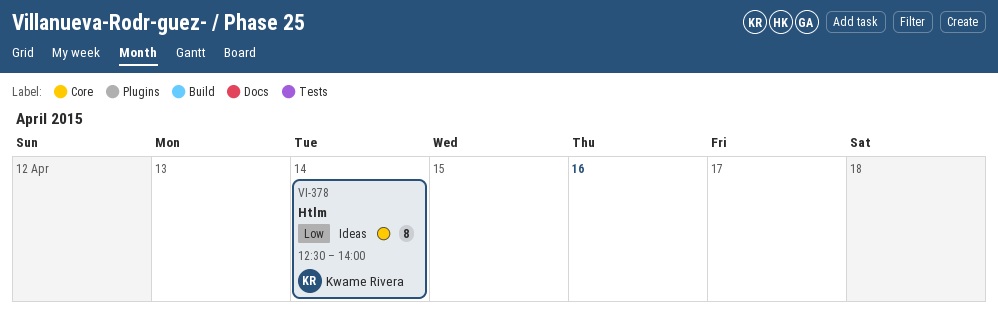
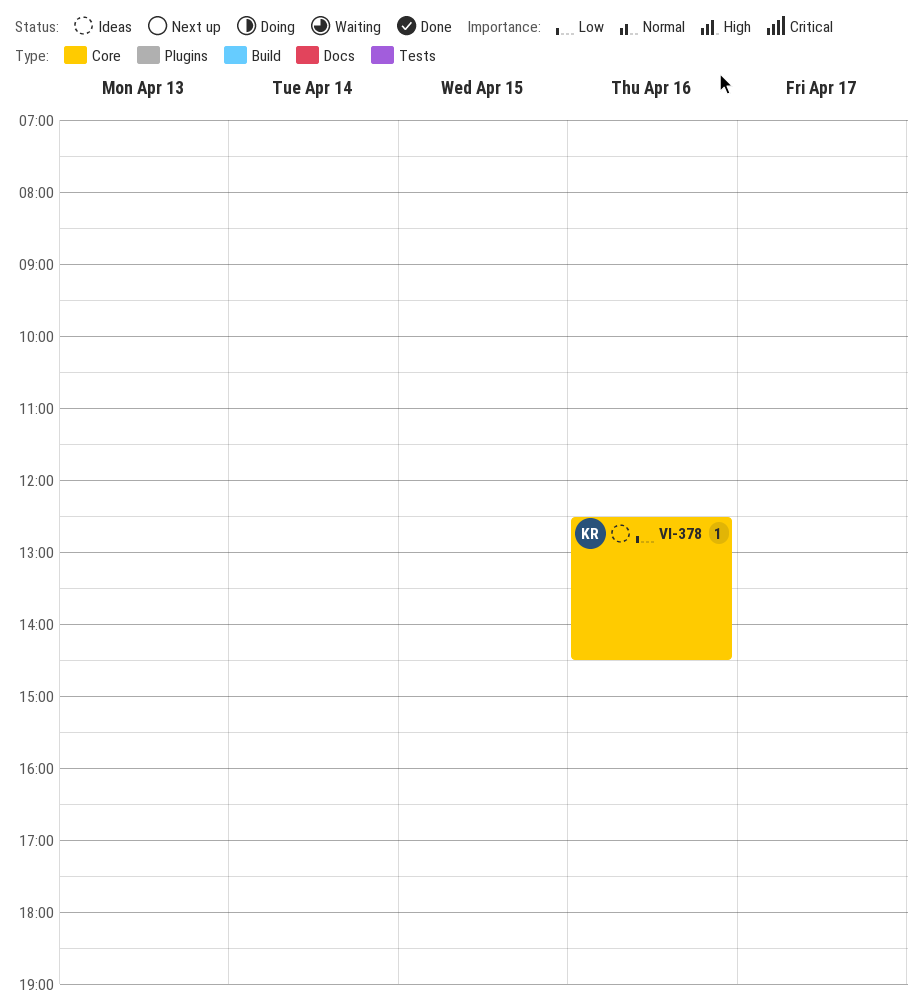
VI-378, estimate: 8 -> 1
VI-378, day: Apr 14 -> Apr 16
VI-378, ends: 14:00 -> 14:30

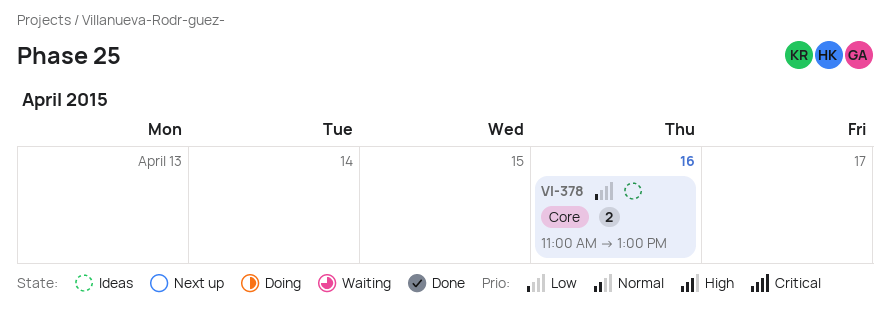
VI-378, estimate: 1 -> 2
VI-378, begins: 12:30 -> 11:00
VI-378, ends: 14:30 -> 13:00

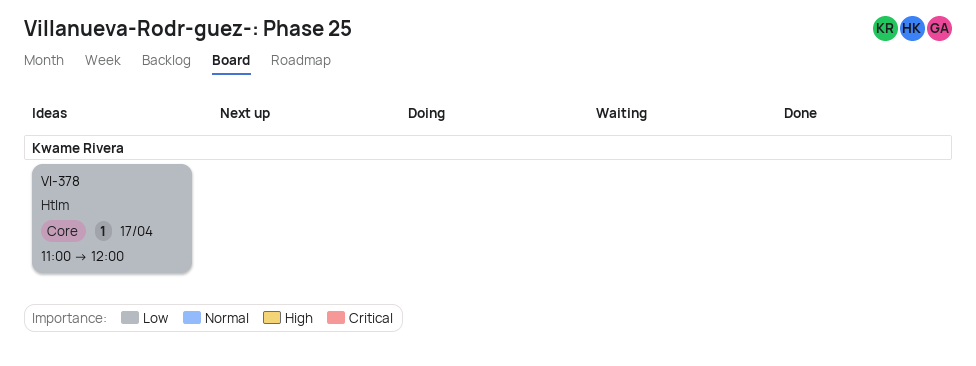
VI-378, estimate: 2 -> 1
VI-378, day: Apr 16 -> Apr 17
VI-378, ends: 13:00 -> 12:00

